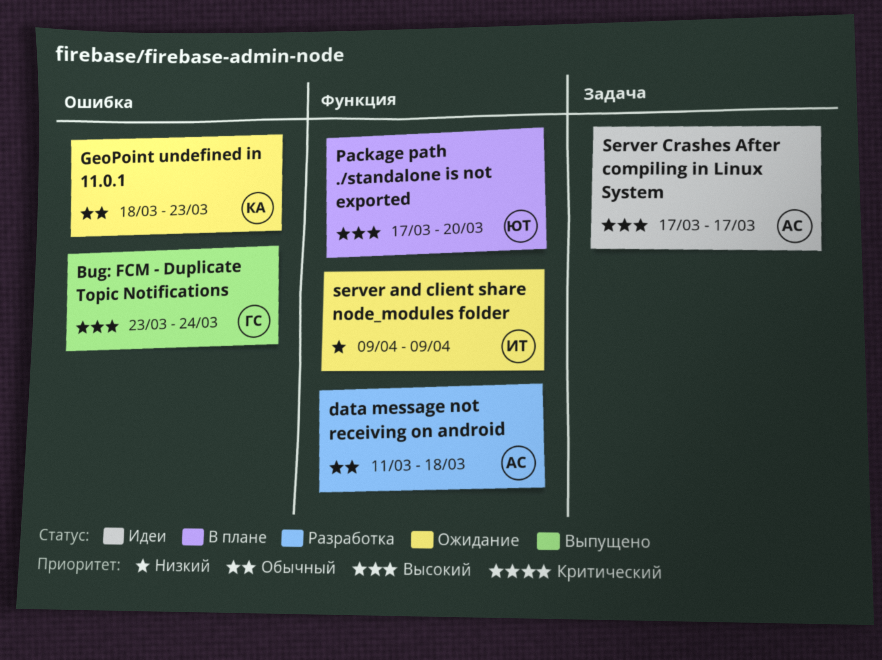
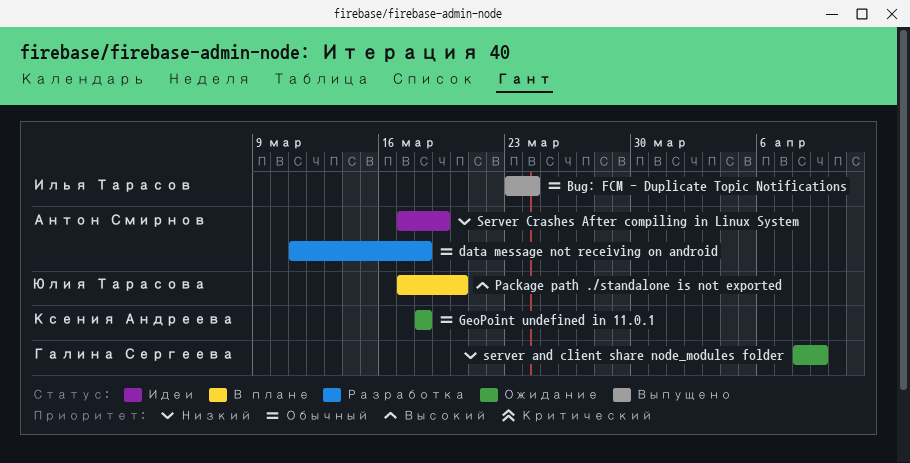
Bug: FCM - Duplicate Topic Notifications, owner: Галина Сергеева -> Илья Тарасов
Bug: FCM - Duplicate Topic Notifications, priority: Высокий -> Обычный
GeoPoint undefined in 11.0.1, due: Mar 23 -> Mar 18
server and client share node_modules folder, owner: Илья Тарасов -> Галина Сергеева
server and client share node_modules folder, start: Apr 9 -> Apr 8
Server Crashes After compiling in Linux System, priority: Высокий -> Низкий
Server Crashes After compiling in Linux System, due: Mar 17 -> Mar 19

